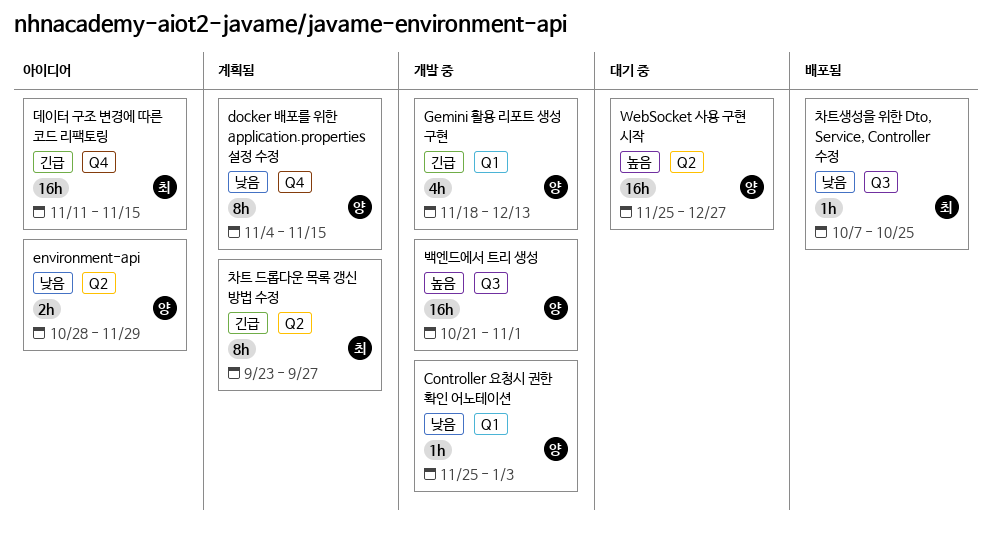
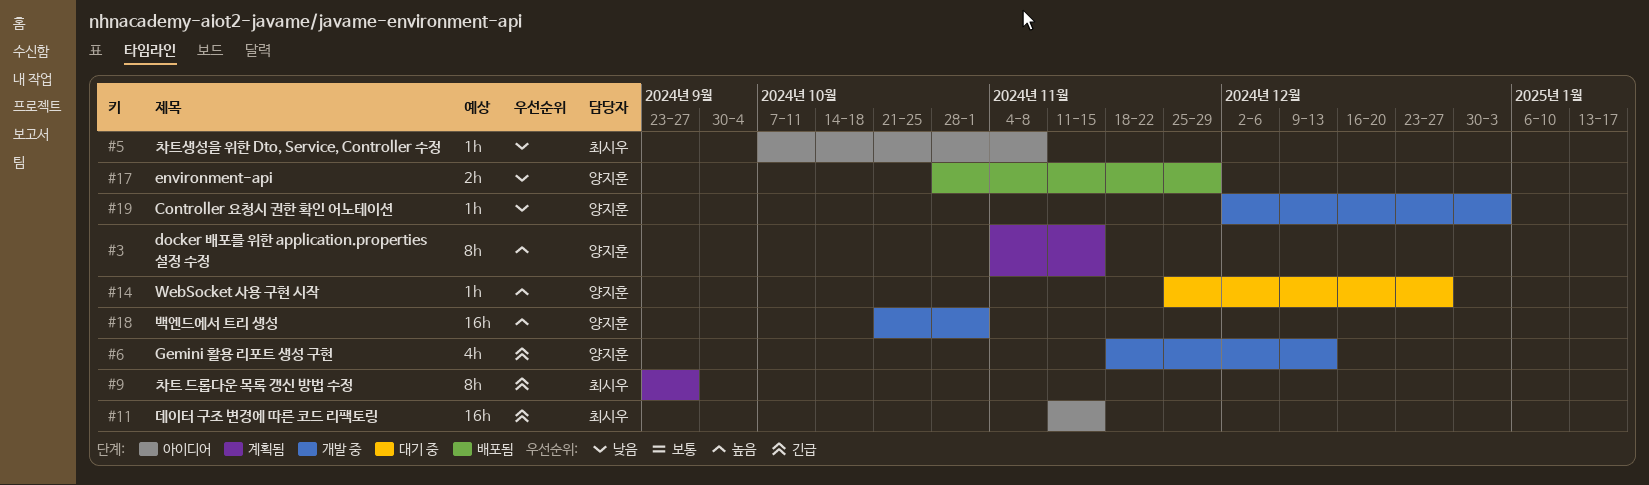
Controller 요청시 권한 확인 어노테이션, start: Nov 25 -> Dec 2
docker 배포를 위한 application.properties 설정 수정, priority: 낮음 -> 높음
environment-api, status: 아이디어 -> 배포됨
WebSocket 사용 구현 시작, estimate: 16h -> 1h
차트생성을 위한 Dto, Service, Controller 수정, status: 배포됨 -> 아이디어
차트생성을 위한 Dto, Service, Controller 수정, due: Oct 25 -> Nov 8

